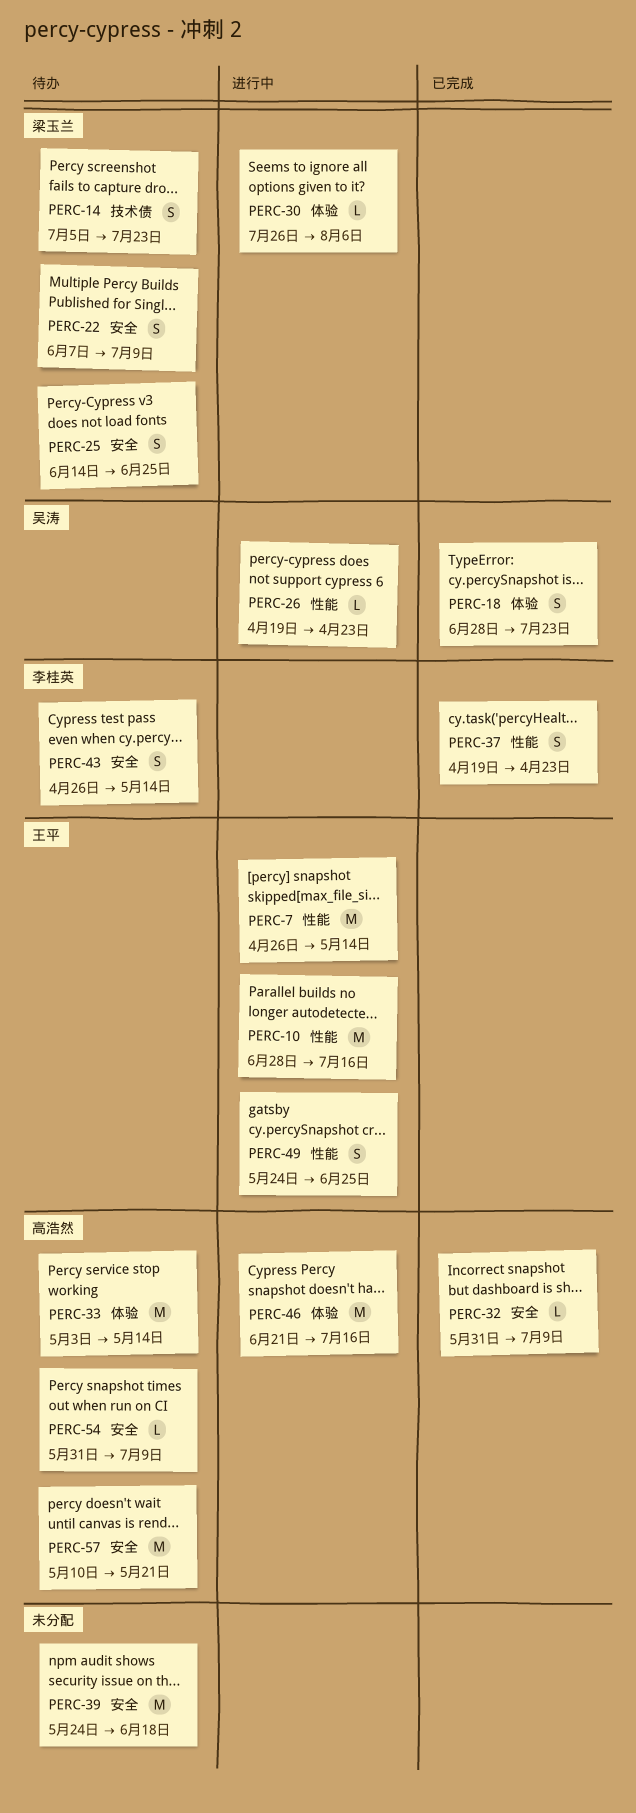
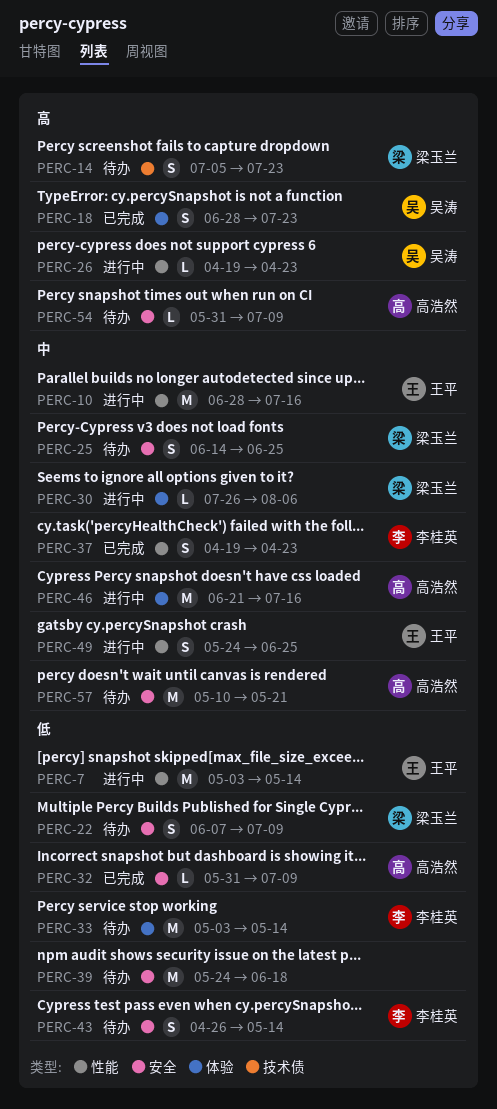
PERC-7, start: Apr 26 -> May 3
PERC-33, owner: 高浩然 -> 李桂英

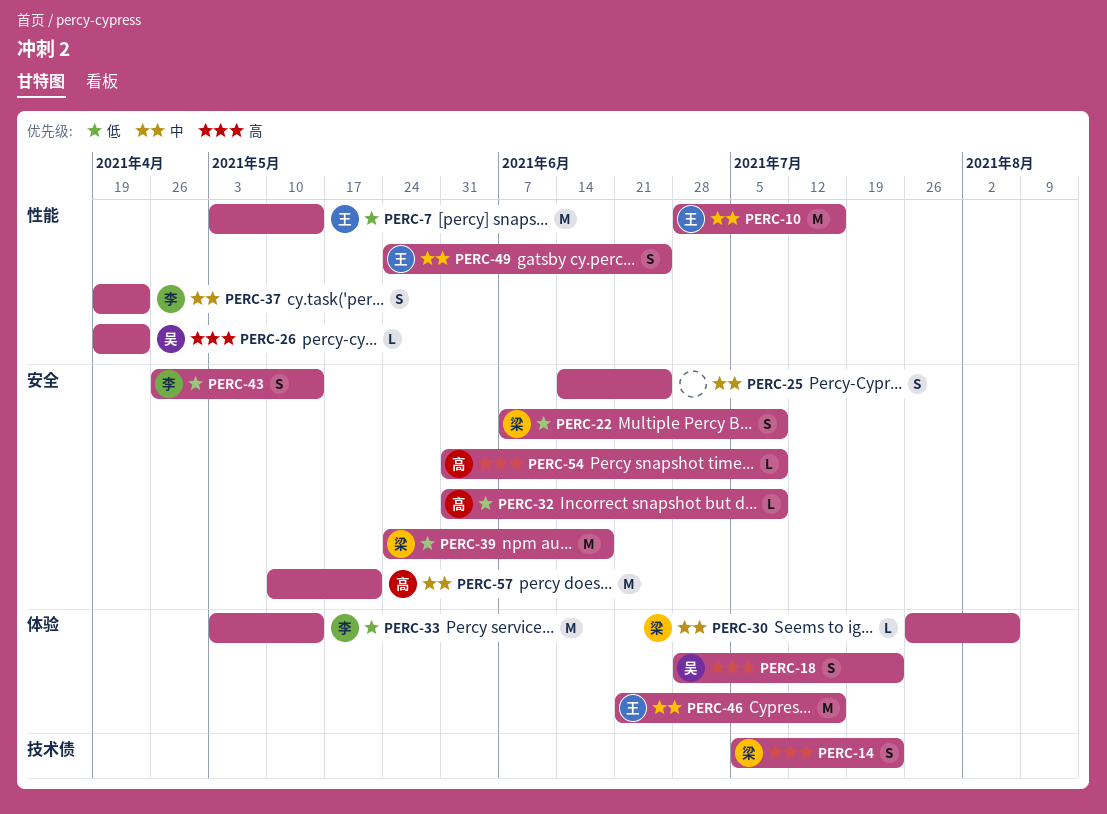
PERC-25, owner: 梁玉兰 -> none
PERC-39, owner: none -> 梁玉兰
PERC-46, owner: 高浩然 -> 王平

